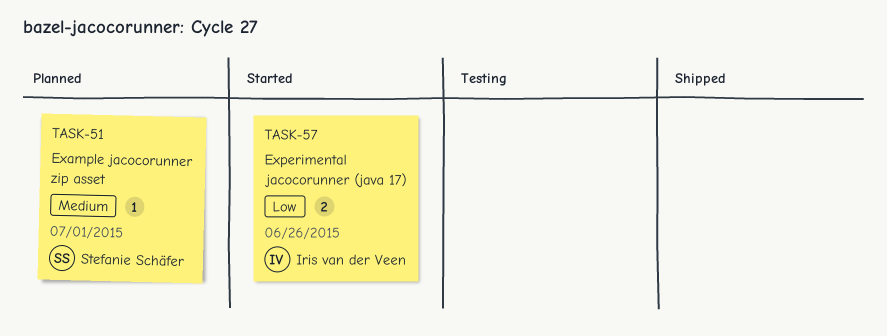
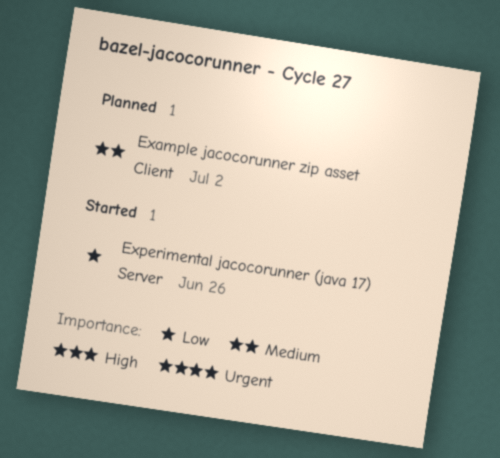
Example jacocorunner zip asset, due: Jul 1 -> Jul 2

